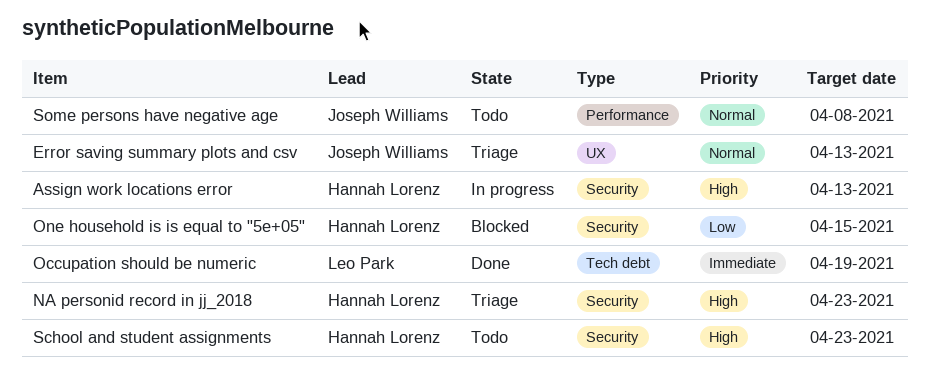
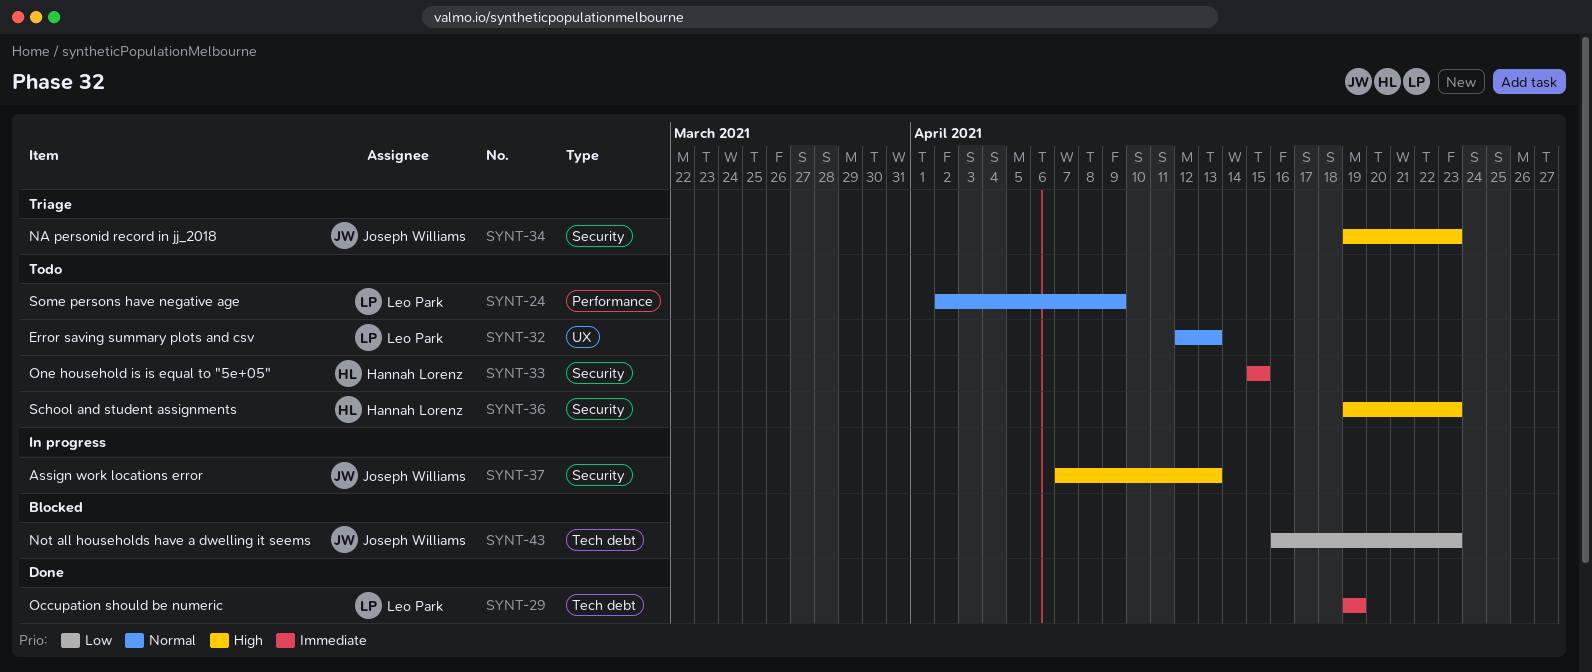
Assign work locations error, owner: Hannah Lorenz -> Joseph Williams
Error saving summary plots and csv, status: Triage -> Todo
Error saving summary plots and csv, owner: Joseph Williams -> Leo Park
NA personid record in jj_2018, owner: Hannah Lorenz -> Joseph Williams
Not all households have a dwelling it seems: none -> present
One household is is equal to "5e+05", status: Blocked -> Todo
One household is is equal to "5e+05", priority: Low -> Immediate
Some persons have negative age, owner: Joseph Williams -> Leo Park
Some persons have negative age, due: Apr 8 -> Apr 9

